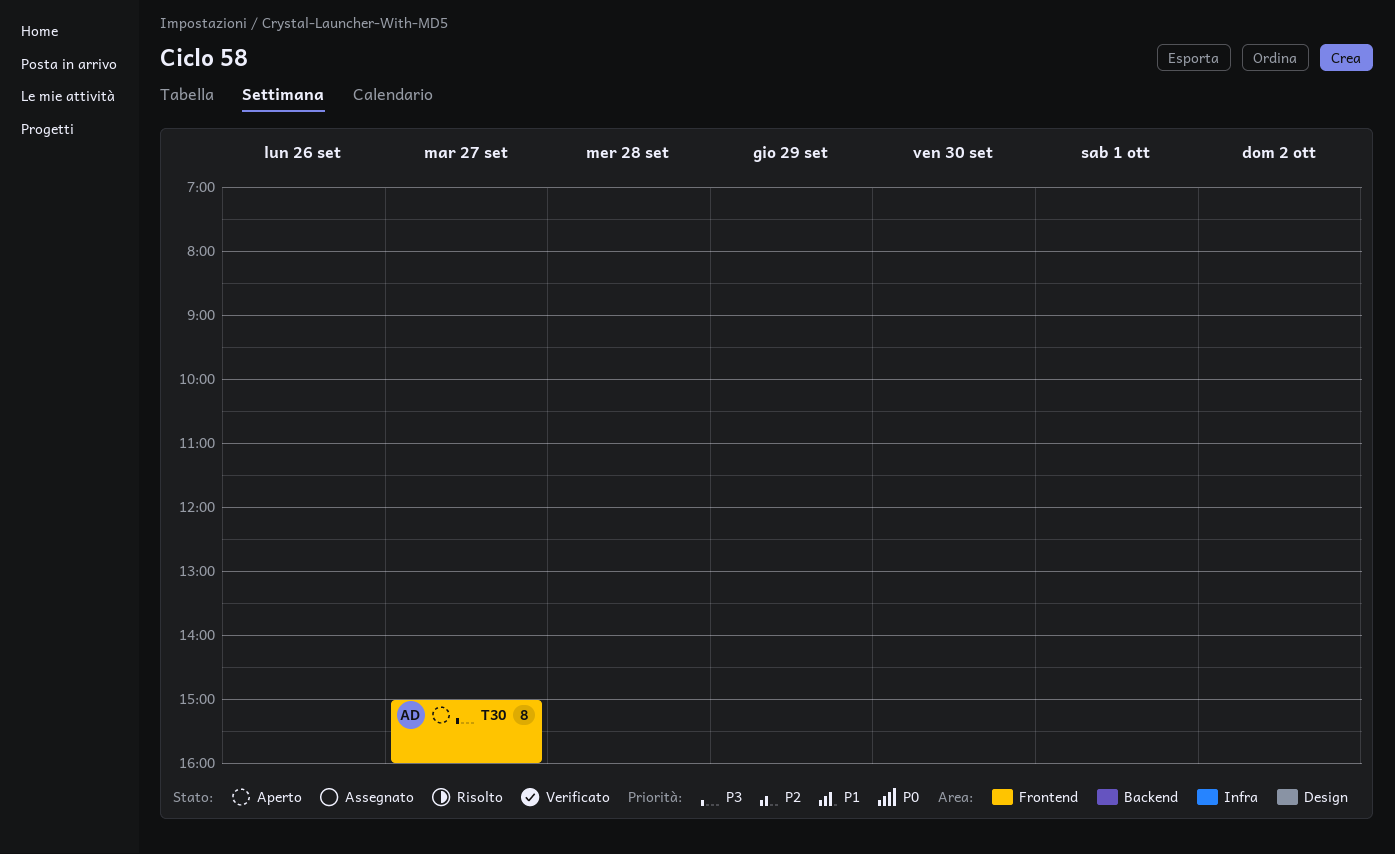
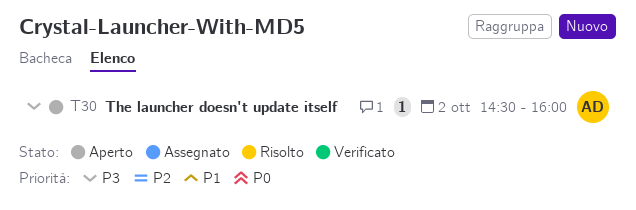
T30, estimate: 8 -> 1
T30, day: Sep 27 -> Oct 2
T30, begins: 15:00 -> 14:30

